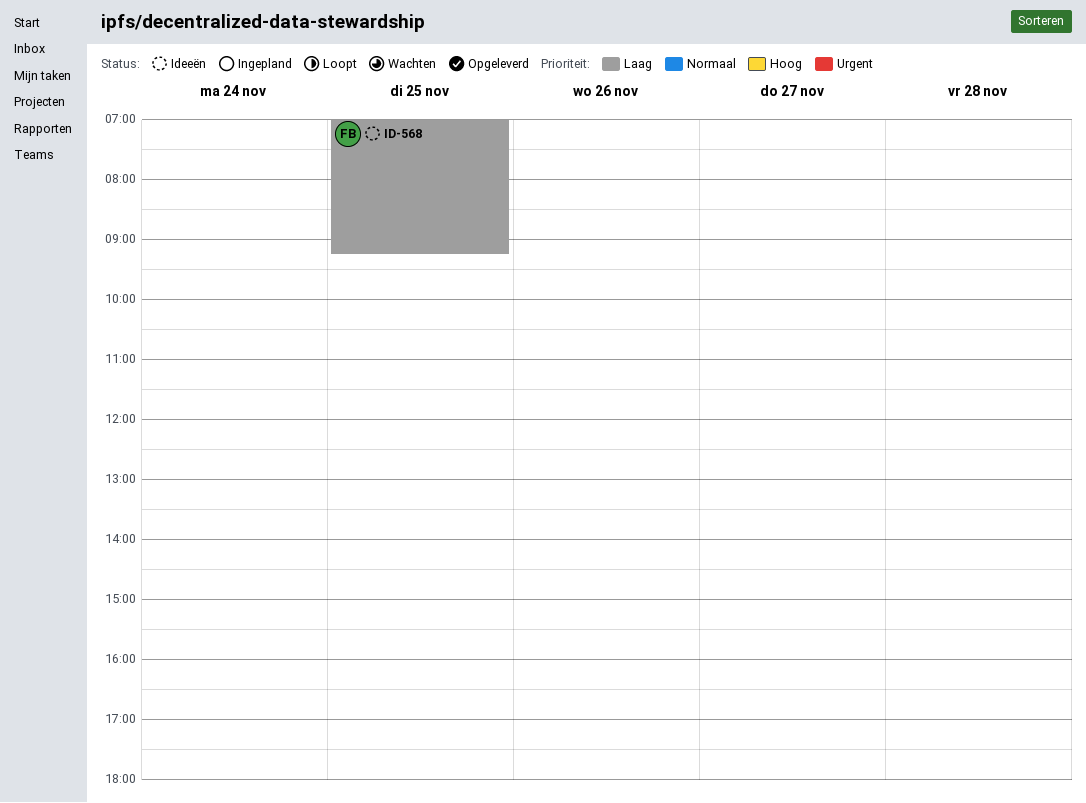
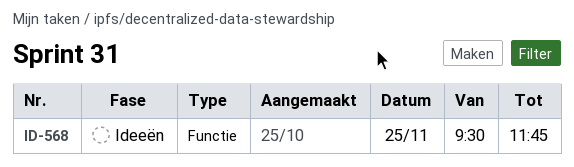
ID-568, begins: 07:00 -> 09:30
ID-568, ends: 09:15 -> 11:45

